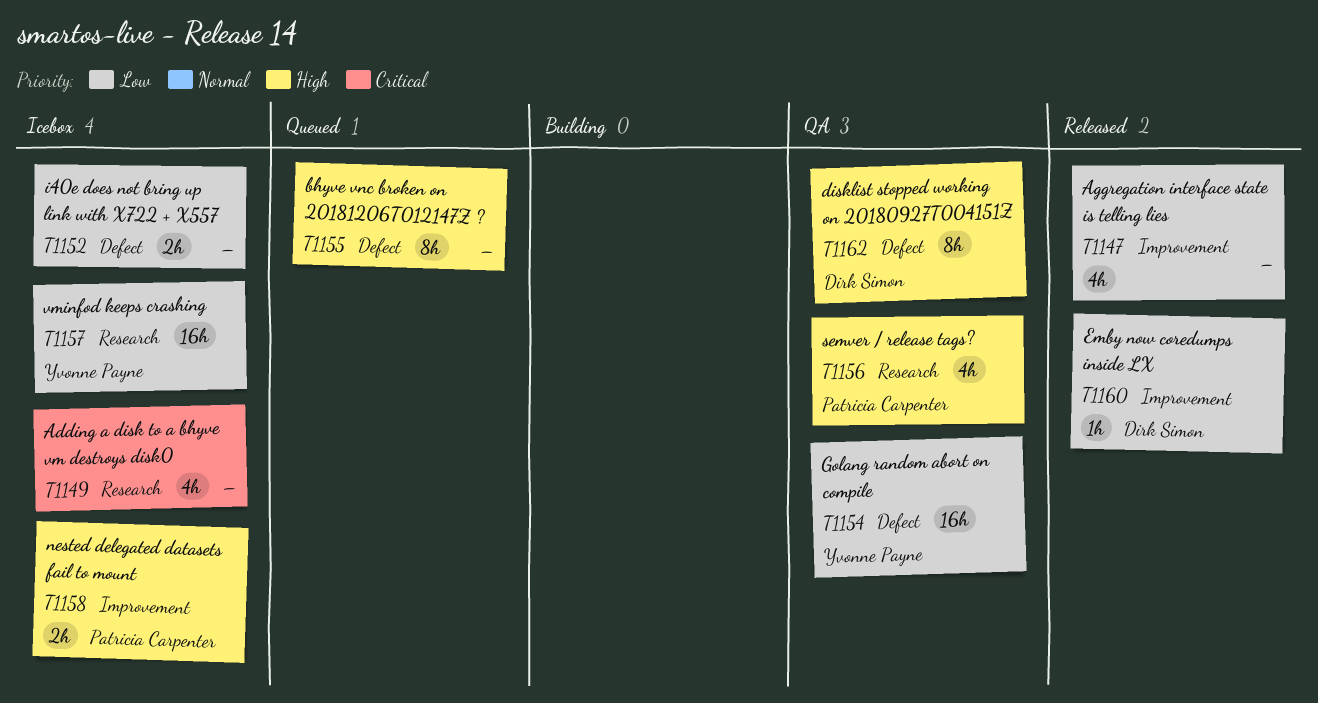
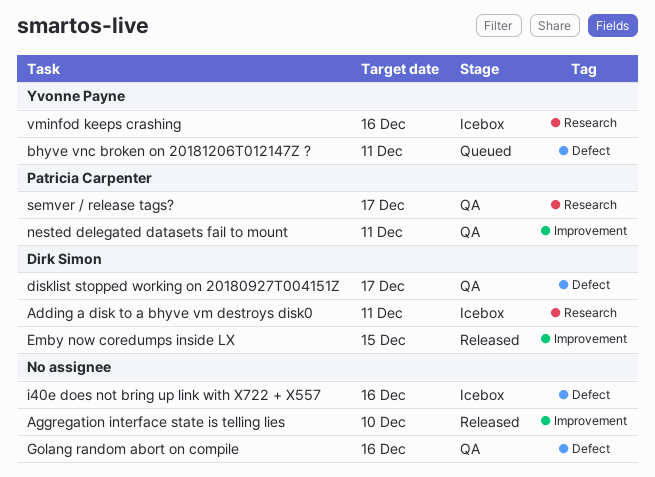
Adding a disk to a bhyve vm destroys disk0, owner: none -> Dirk Simon
bhyve vnc broken on 20181206T012147Z ?, owner: none -> Yvonne Payne
Golang random abort on compile, owner: Yvonne Payne -> none
nested delegated datasets fail to mount, status: Icebox -> QA

